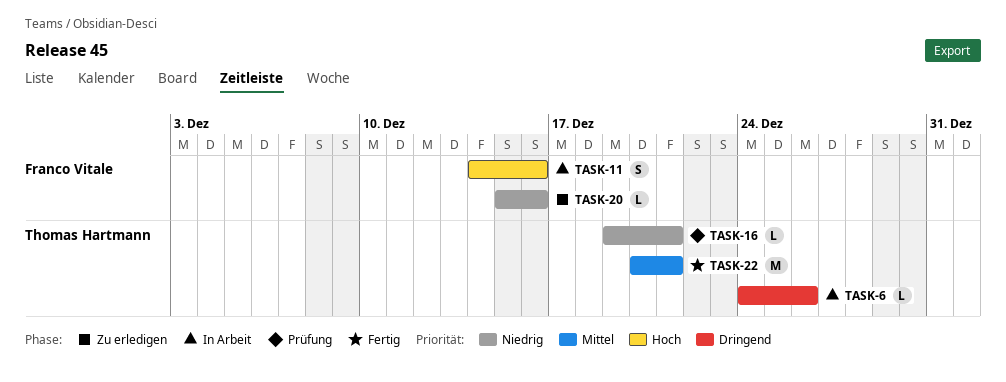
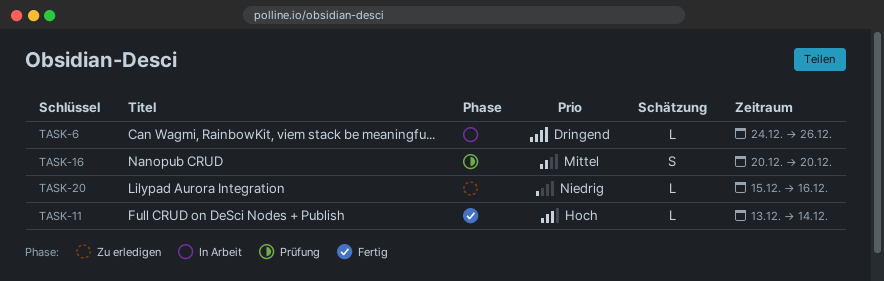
TASK-11, status: In Arbeit -> Fertig
TASK-11, estimate: S -> L
TASK-11, start: Dec 14 -> Dec 13
TASK-11, due: Dec 16 -> Dec 14
TASK-16, priority: Niedrig -> Mittel
TASK-16, estimate: L -> S
TASK-16, start: Dec 19 -> Dec 20
TASK-16, due: Dec 21 -> Dec 20
TASK-22: present -> none

